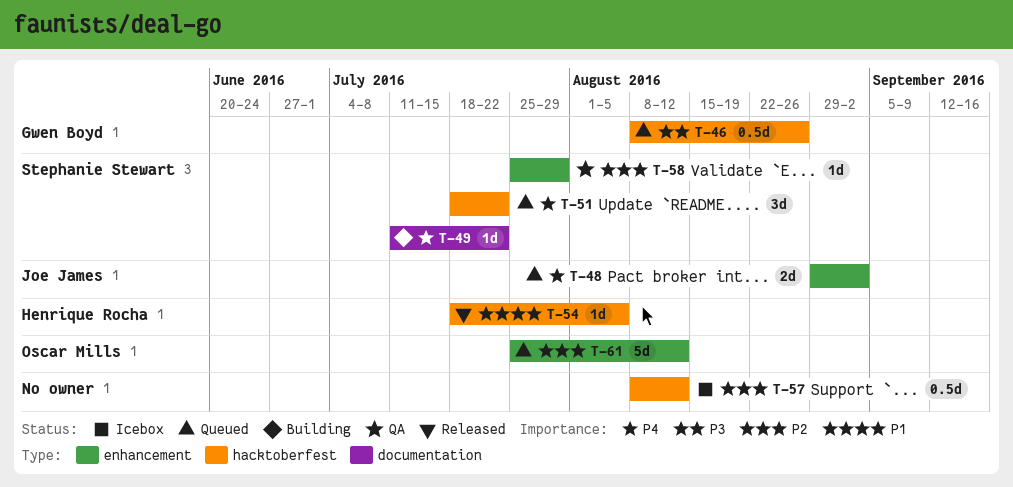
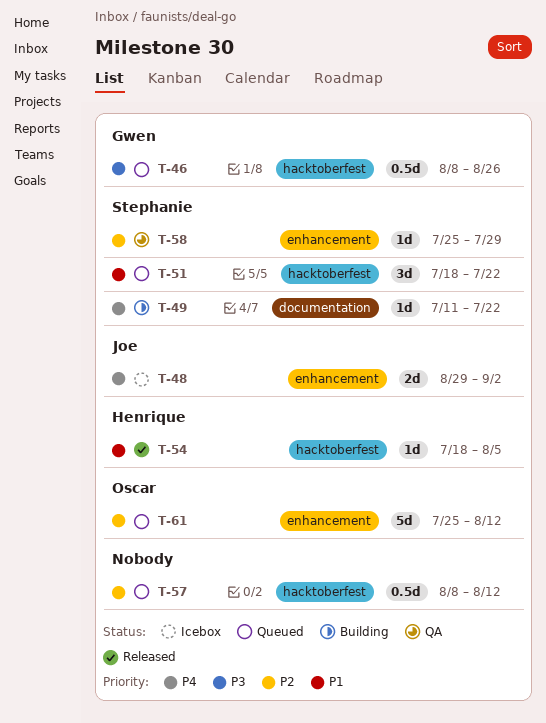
T-48, status: Queued -> Icebox
T-51, priority: P4 -> P1
T-57, status: Icebox -> Queued

